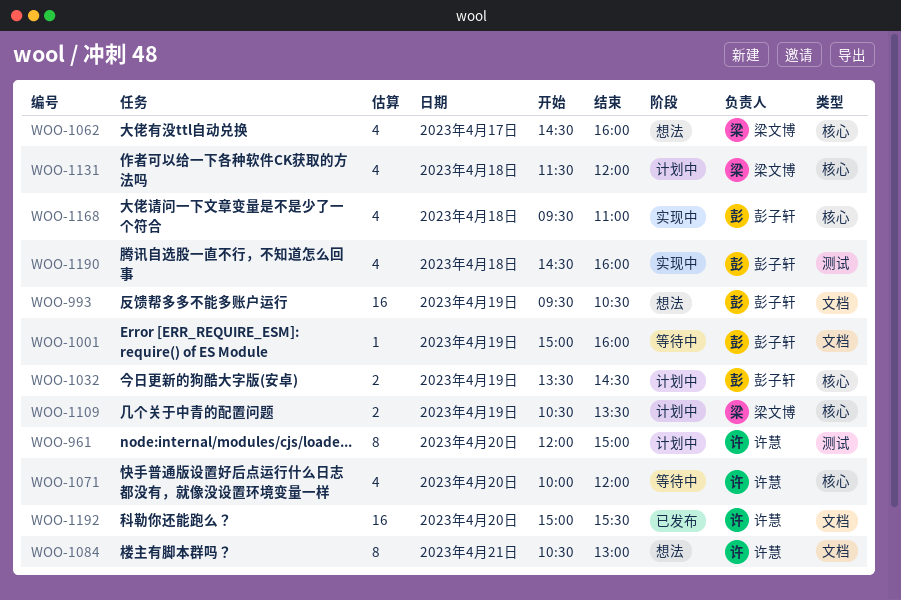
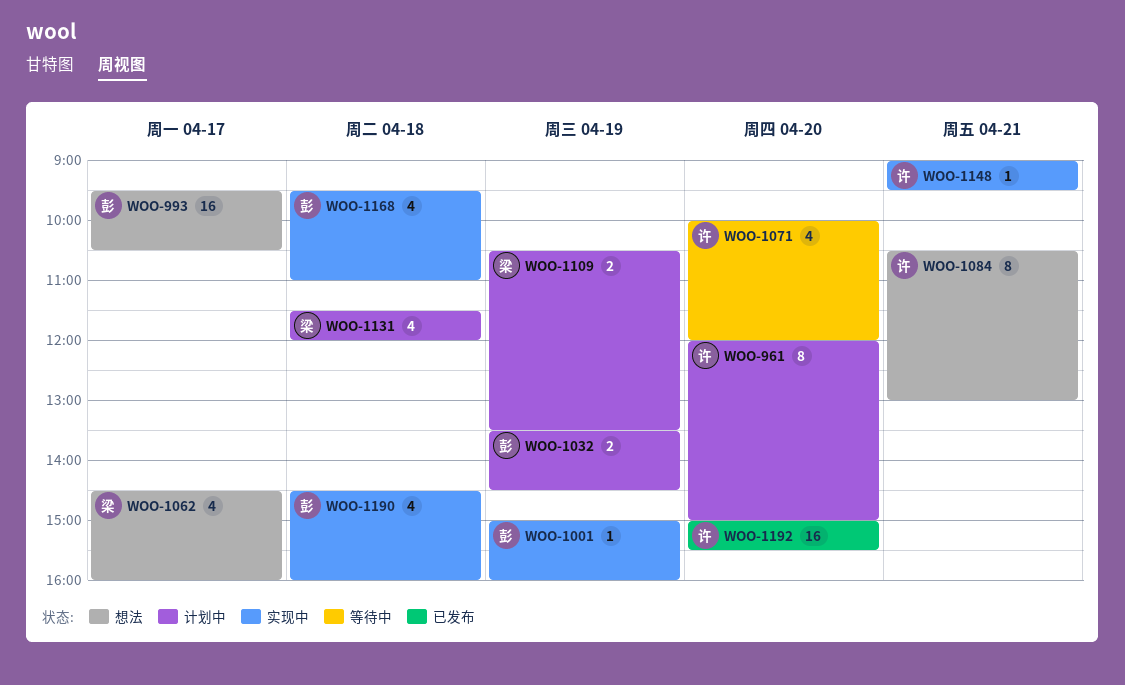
WOO-993, day: Apr 19 -> Apr 17
WOO-1001, status: 等待中 -> 实现中
WOO-1148: none -> present

